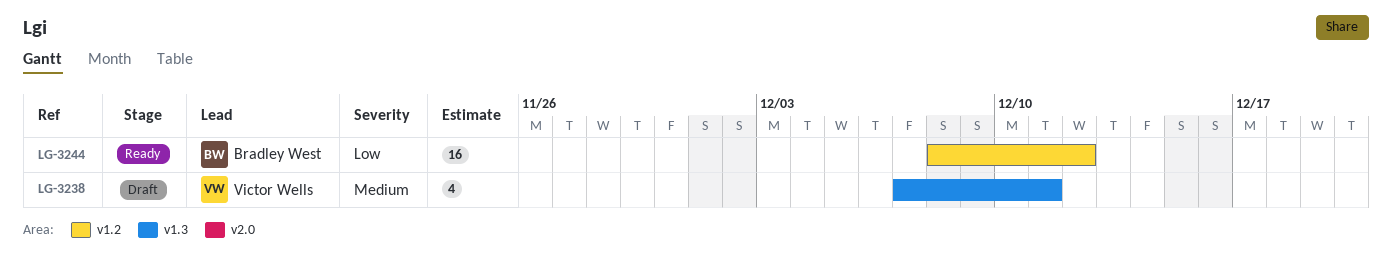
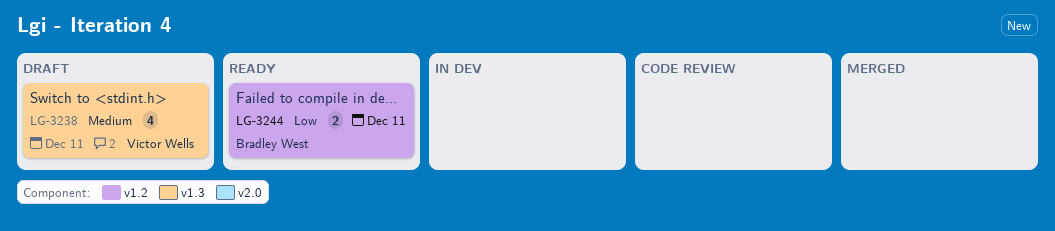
LG-3244, estimate: 16 -> 2
LG-3244, due: Dec 12 -> Dec 11

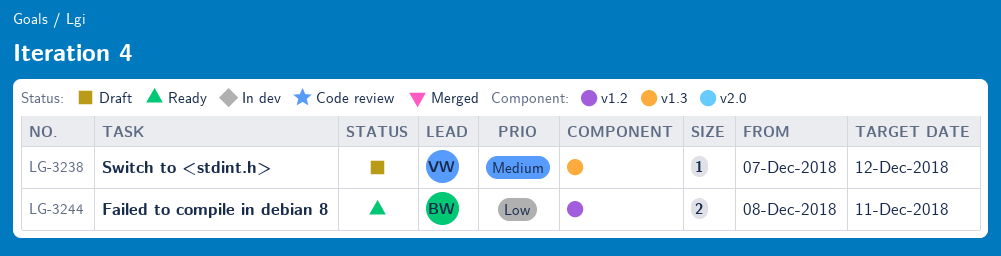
LG-3238, estimate: 4 -> 1
LG-3238, due: Dec 11 -> Dec 12

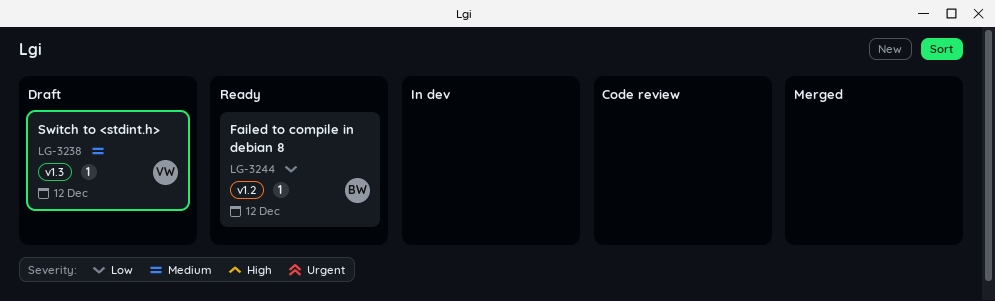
LG-3244, estimate: 2 -> 1
LG-3244, due: Dec 11 -> Dec 12

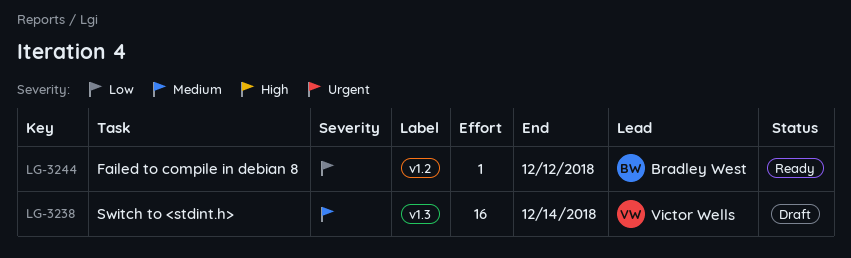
LG-3238, estimate: 1 -> 16
LG-3238, due: Dec 12 -> Dec 14

